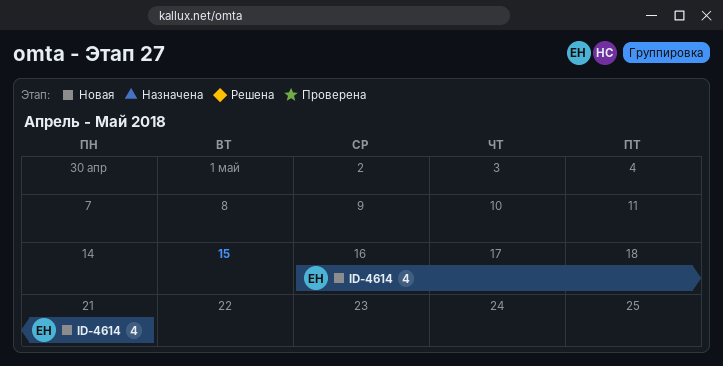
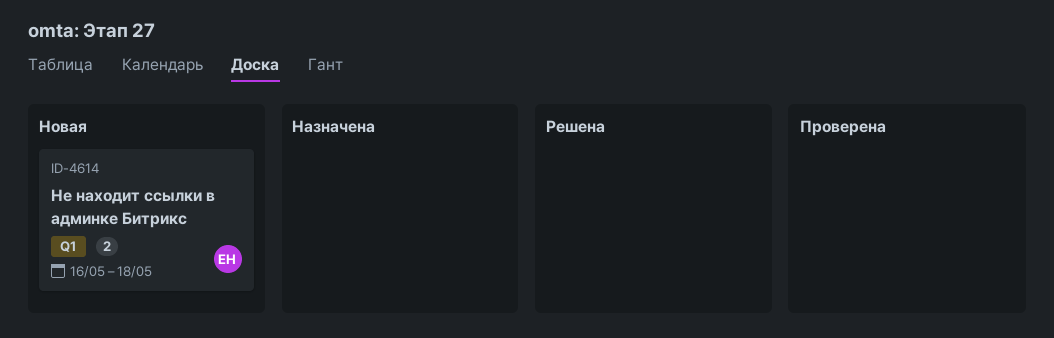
ID-4614, estimate: 4 -> 2
ID-4614, due: May 21 -> May 18

